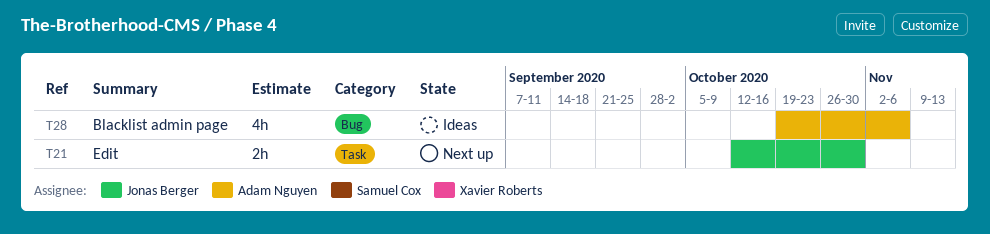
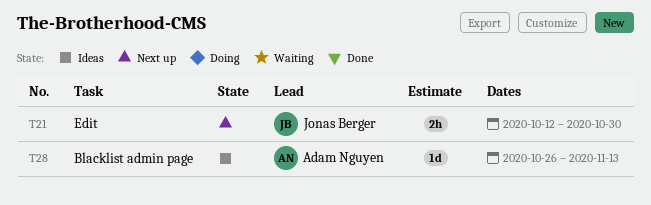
T28, estimate: 4h -> 1d
T28, start: Oct 19 -> Oct 26
T28, due: Nov 6 -> Nov 13

